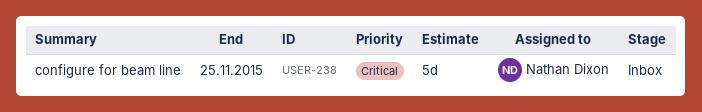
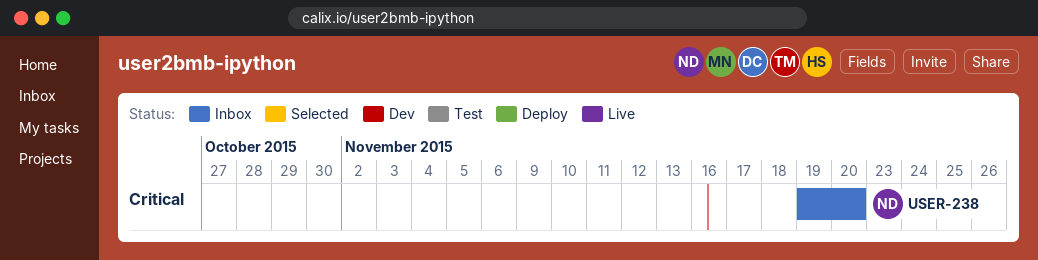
USER-238, due: Nov 25 -> Nov 20

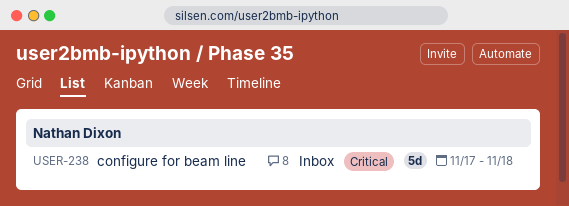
USER-238, start: Nov 19 -> Nov 17
USER-238, due: Nov 20 -> Nov 18

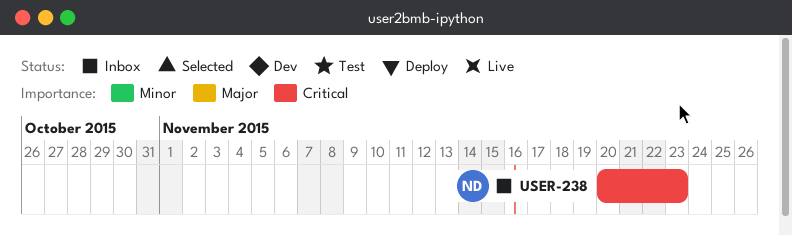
USER-238, start: Nov 17 -> Nov 20
USER-238, due: Nov 18 -> Nov 23

